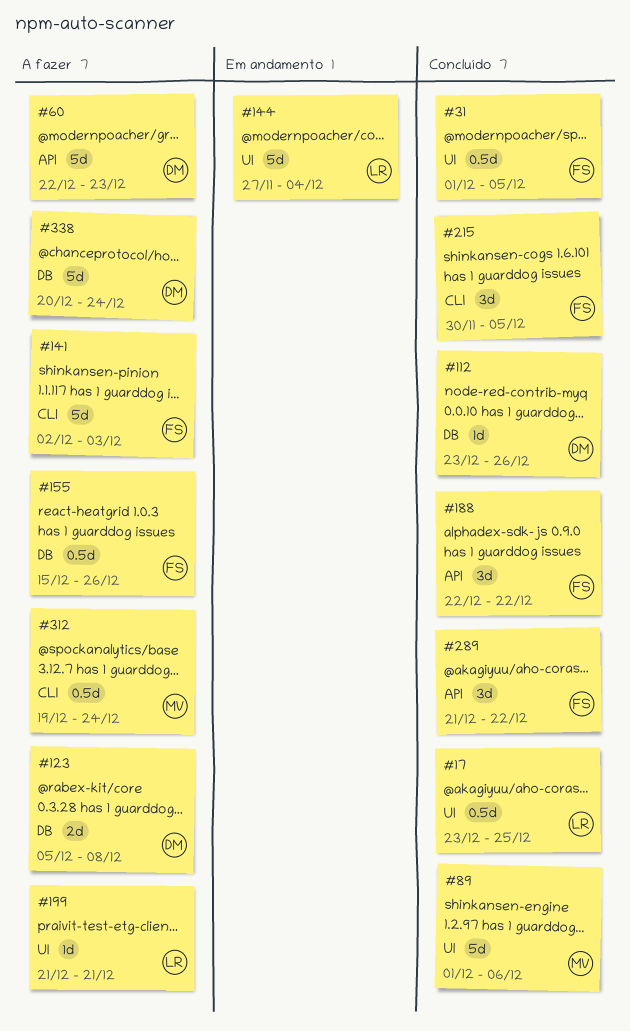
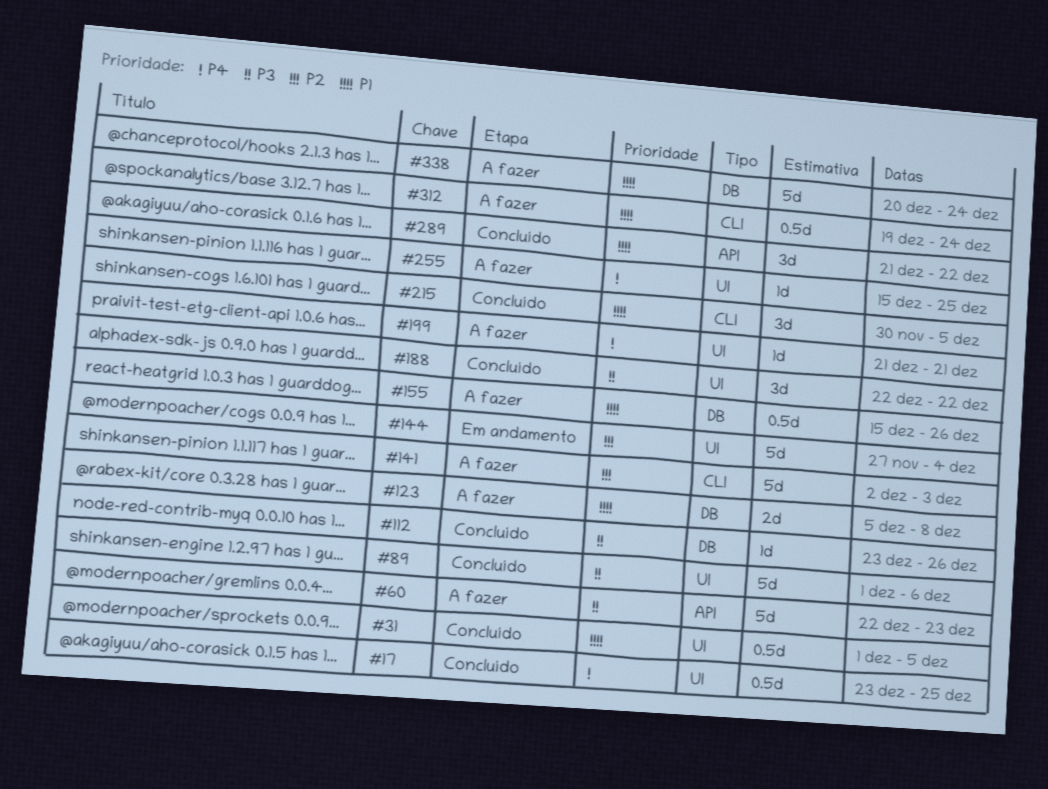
#188, label: API -> UI
#255: none -> present

